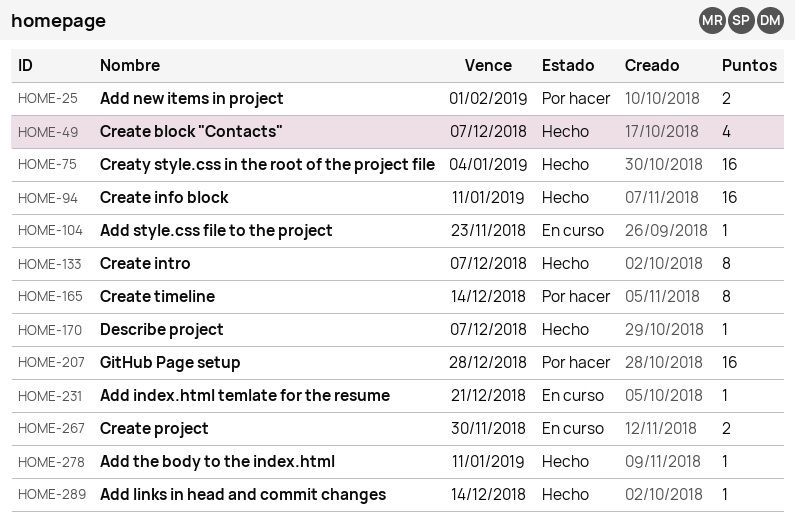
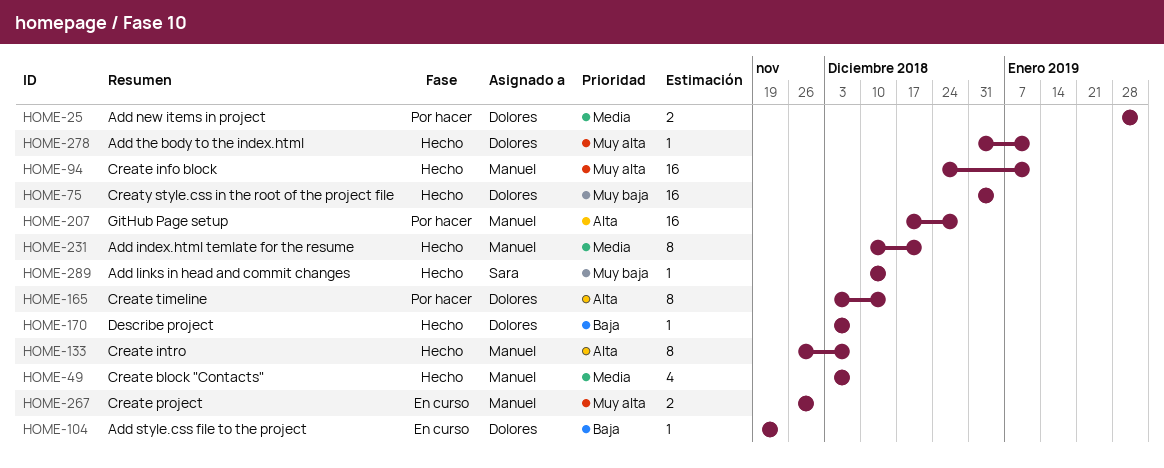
HOME-231, status: En curso -> Hecho
HOME-231, estimate: 1 -> 8

